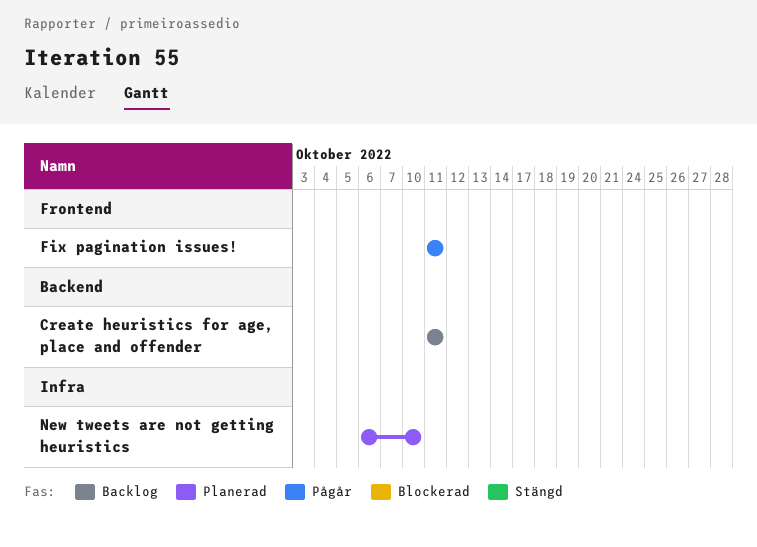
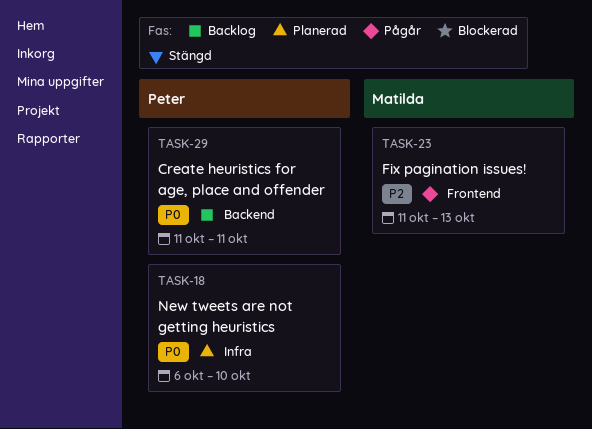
Fix pagination issues!, due: Oct 11 -> Oct 13

